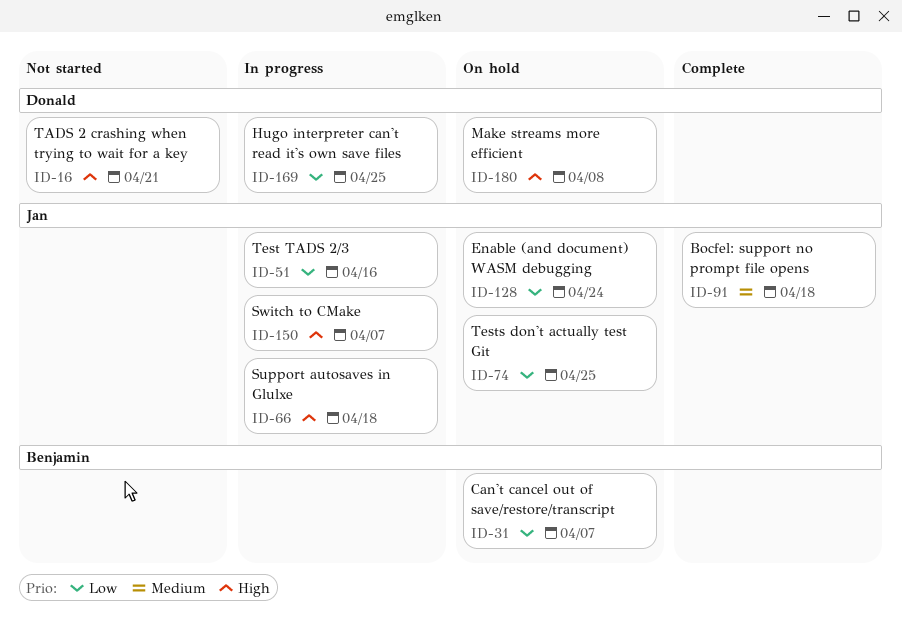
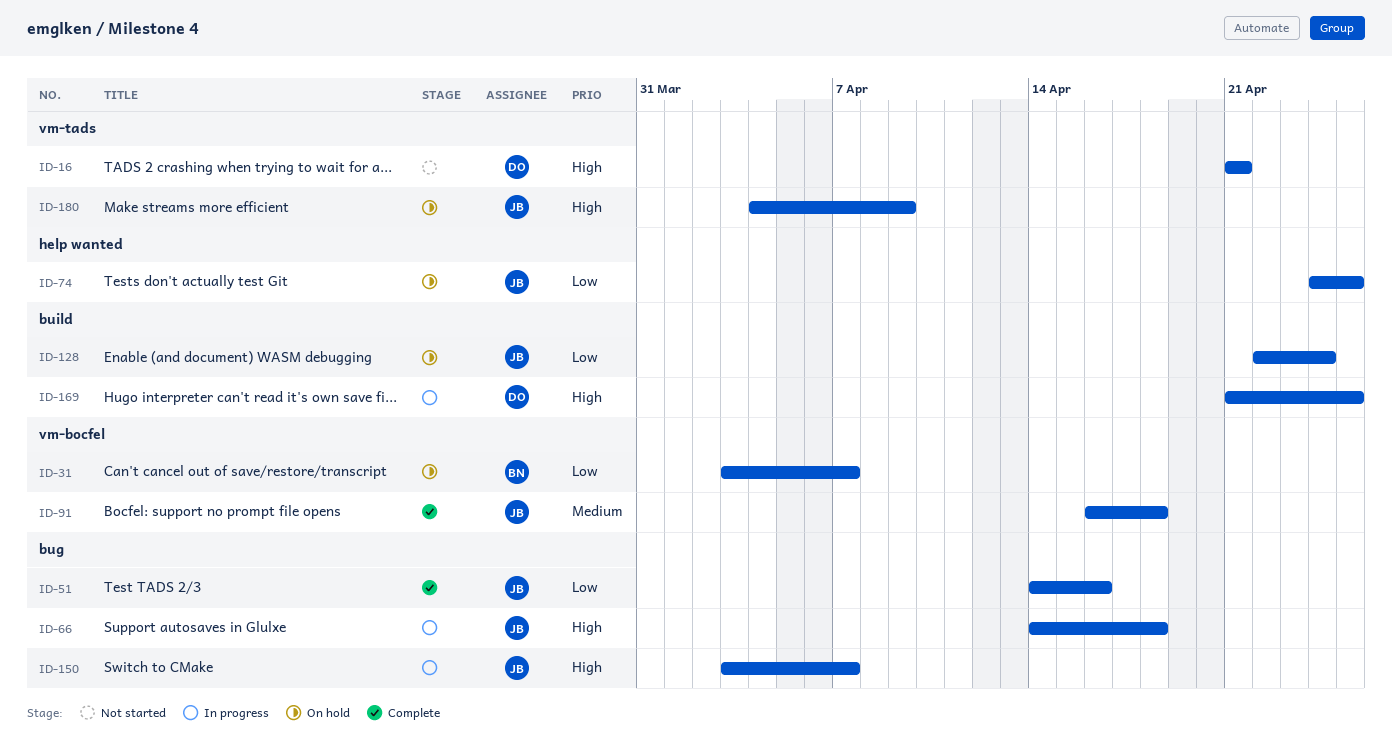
ID-51, status: In progress -> Complete
ID-169, priority: Low -> High
ID-180, owner: Donald -> Jan
ID-180, due: Apr 8 -> Apr 9

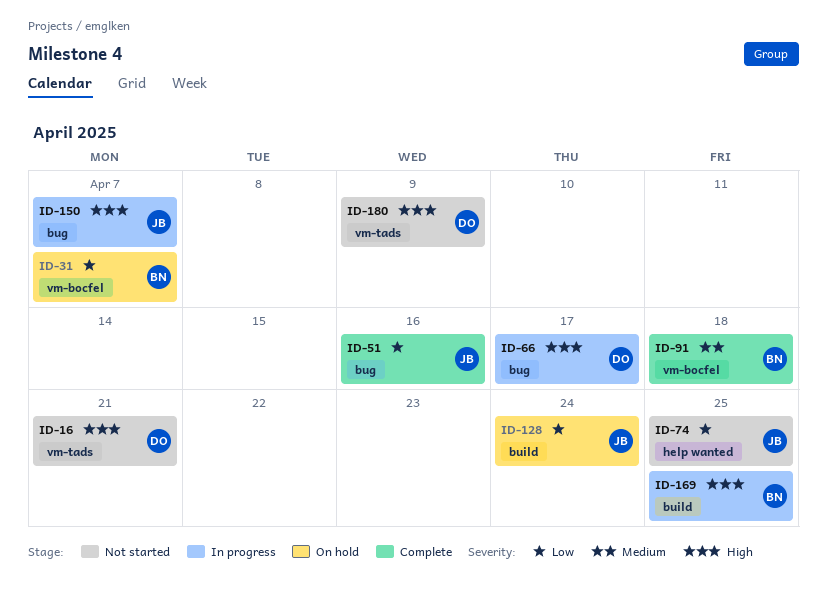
ID-66, owner: JB -> DO
ID-66, due: Apr 18 -> Apr 17
ID-74, status: On hold -> Not started
ID-91, owner: JB -> BN
ID-169, owner: DO -> BN
ID-180, status: On hold -> Not started
ID-180, owner: JB -> DO

